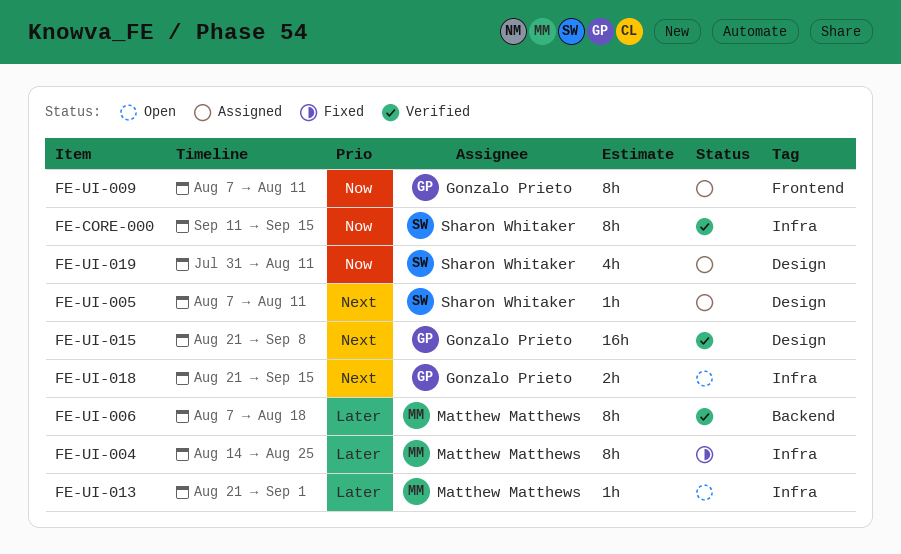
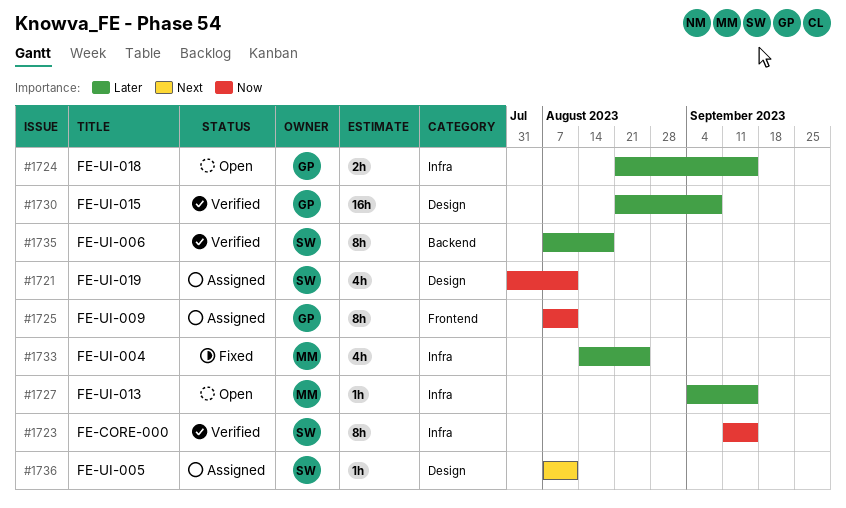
FE-UI-004, estimate: 8h -> 4h
FE-UI-006, owner: Matthew Matthews -> Sharon Whitaker
FE-UI-013, start: Aug 21 -> Sep 4
FE-UI-013, due: Sep 1 -> Sep 15
FE-UI-015, priority: Next -> Later
FE-UI-018, priority: Next -> Later

